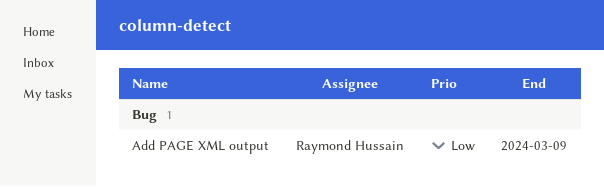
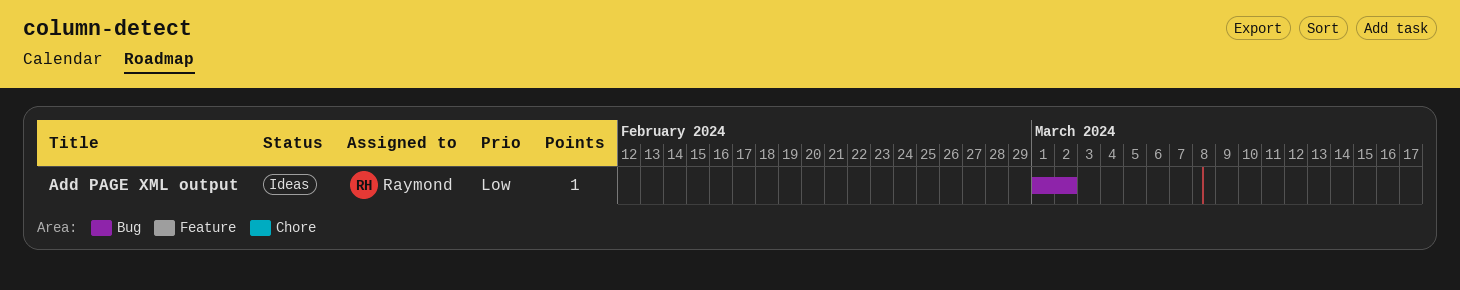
Add PAGE XML output, due: Mar 9 -> Mar 2

